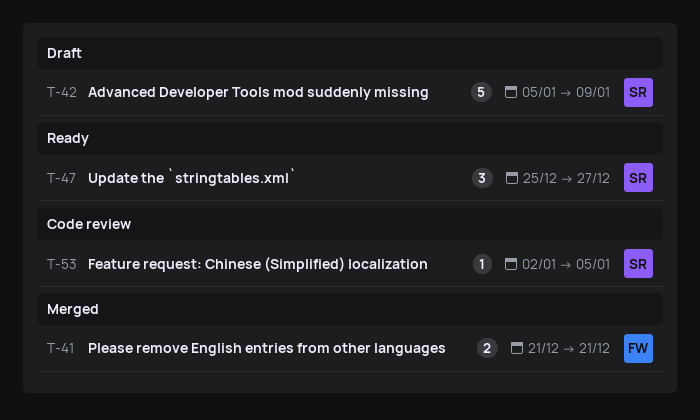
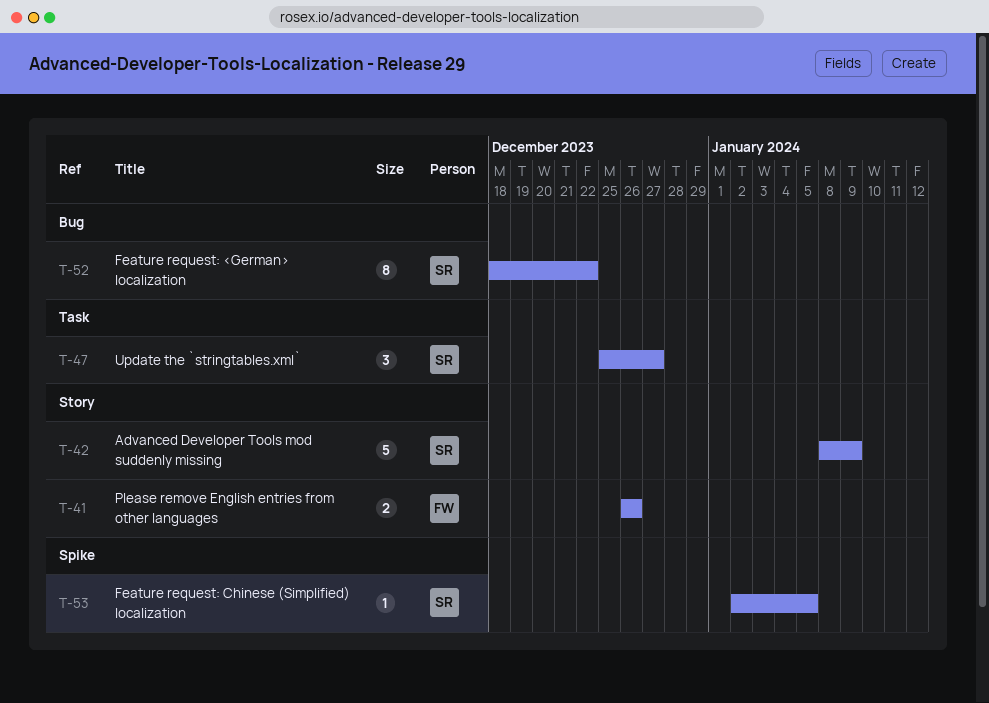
T-41, start: Dec 21 -> Dec 26
T-41, due: Dec 21 -> Dec 26
T-42, start: Jan 5 -> Jan 8
T-52: none -> present

